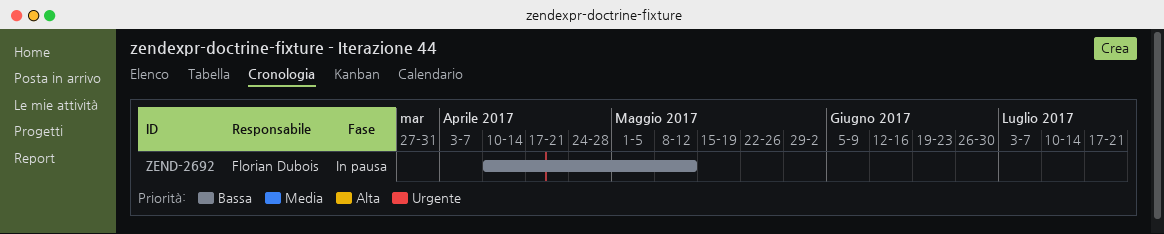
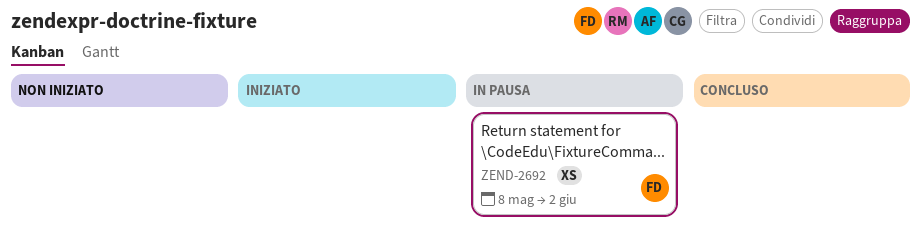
ZEND-2692, start: Apr 10 -> May 8
ZEND-2692, due: May 12 -> Jun 2

